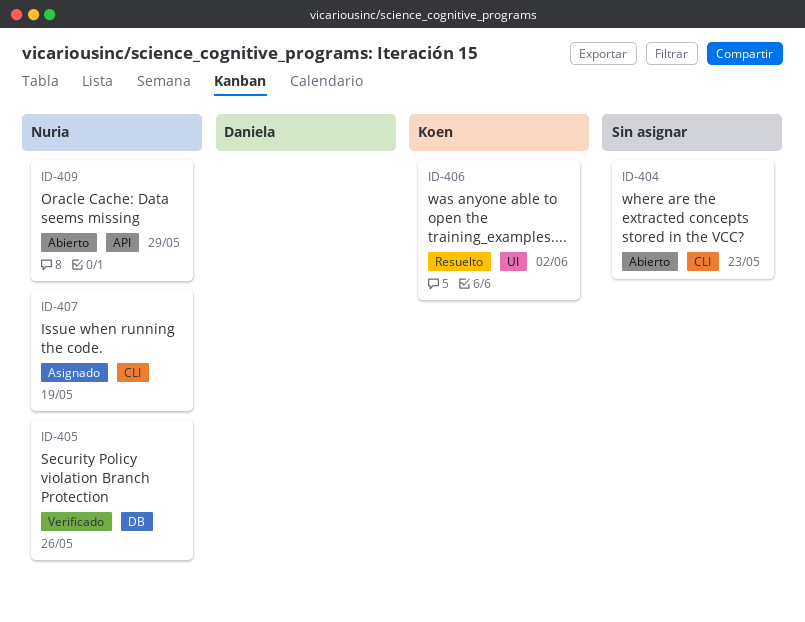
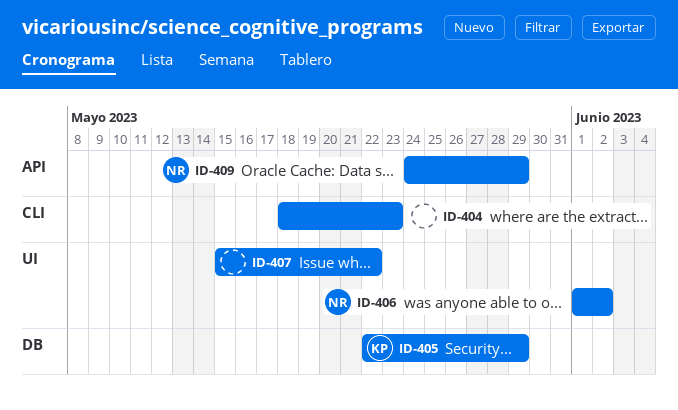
ID-405, owner: Nuria -> Koen
ID-405, due: May 26 -> May 29
ID-406, owner: Koen -> Nuria
ID-407, owner: Nuria -> none
ID-407, label: CLI -> UI
ID-407, due: May 19 -> May 22

